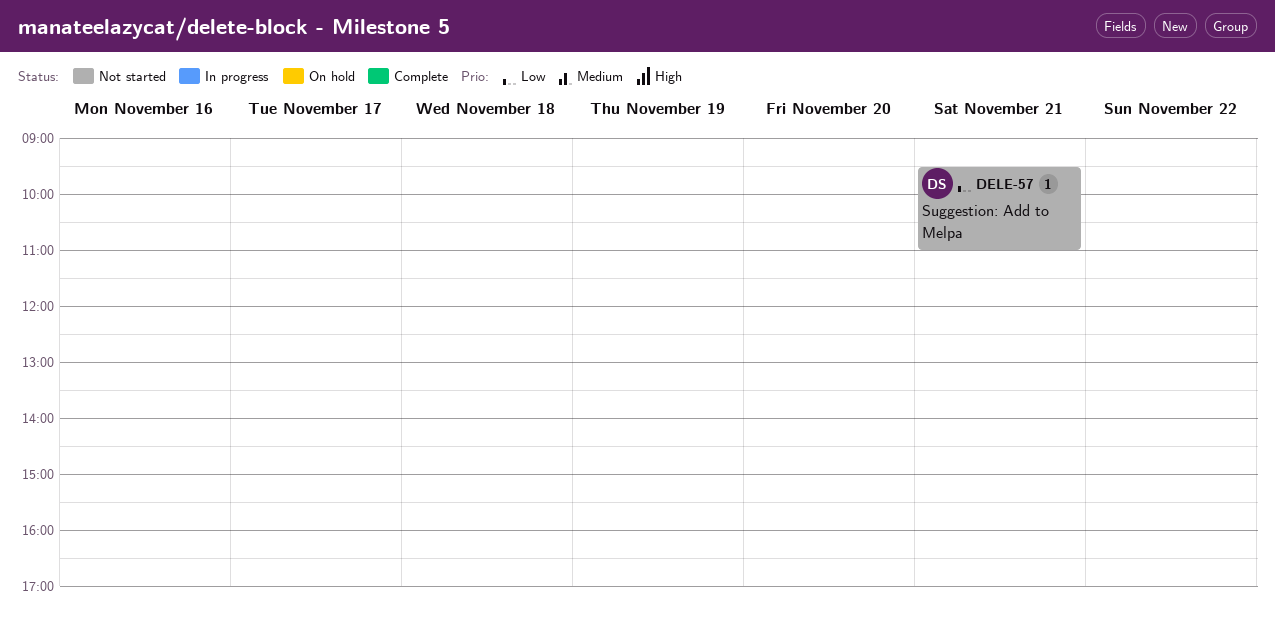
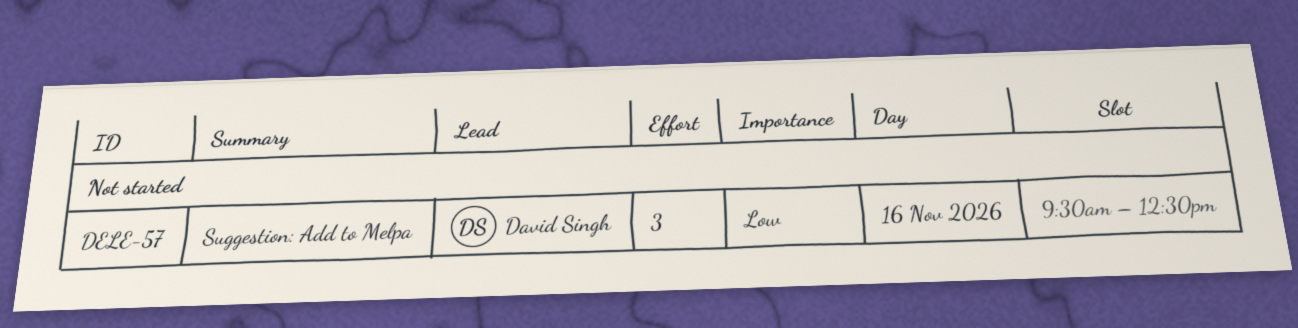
DELE-57, estimate: 1 -> 3
DELE-57, day: Nov 21 -> Nov 16
DELE-57, ends: 11:00 -> 12:30

